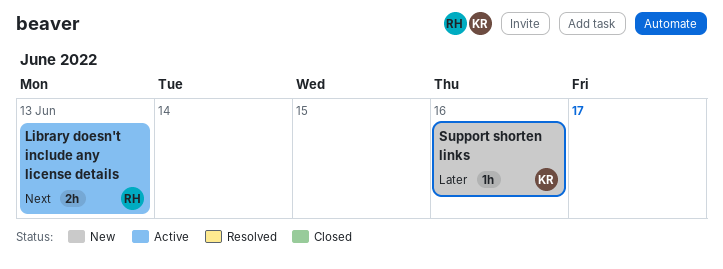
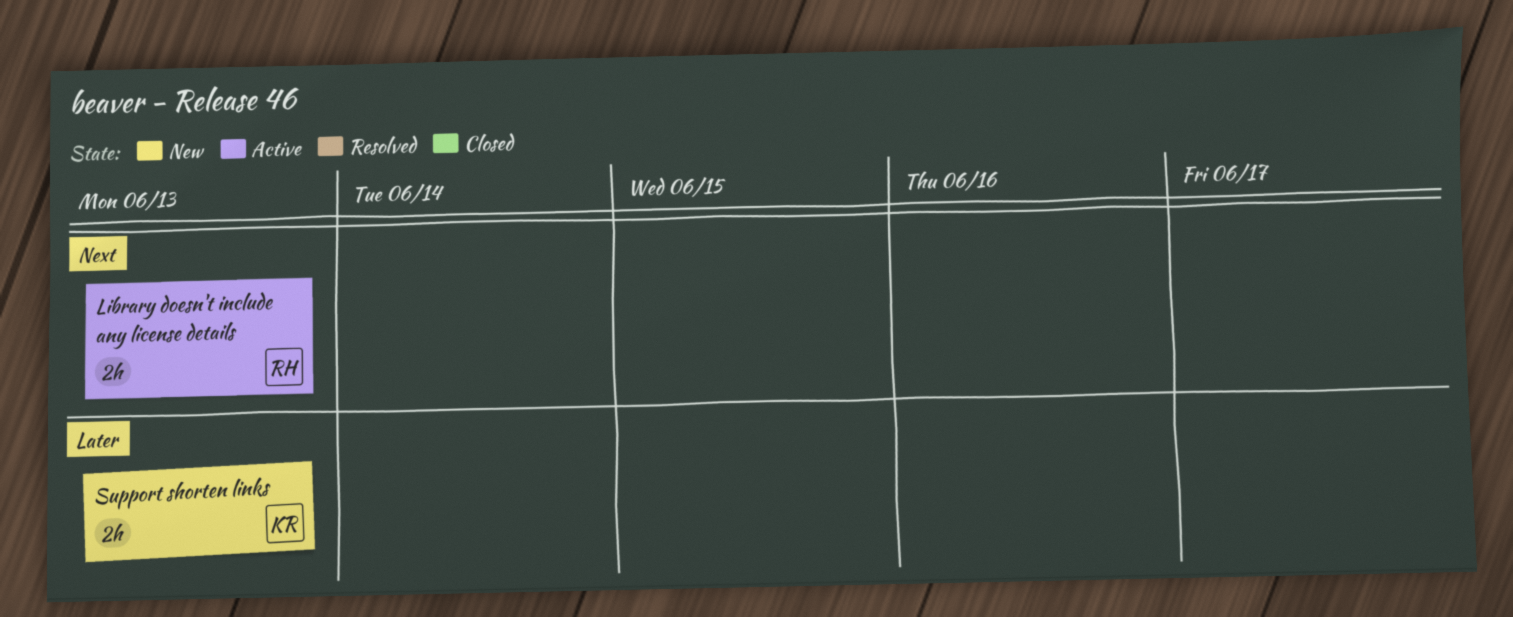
Support shorten links, estimate: 1h -> 2h
Support shorten links, due: Jun 16 -> Jun 13

